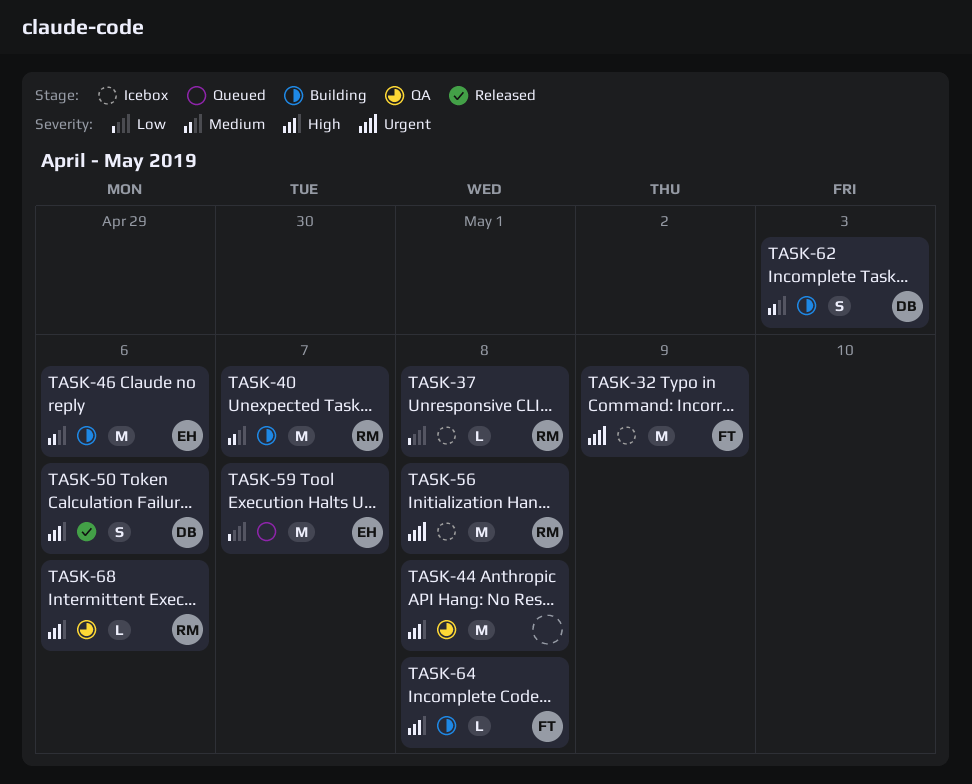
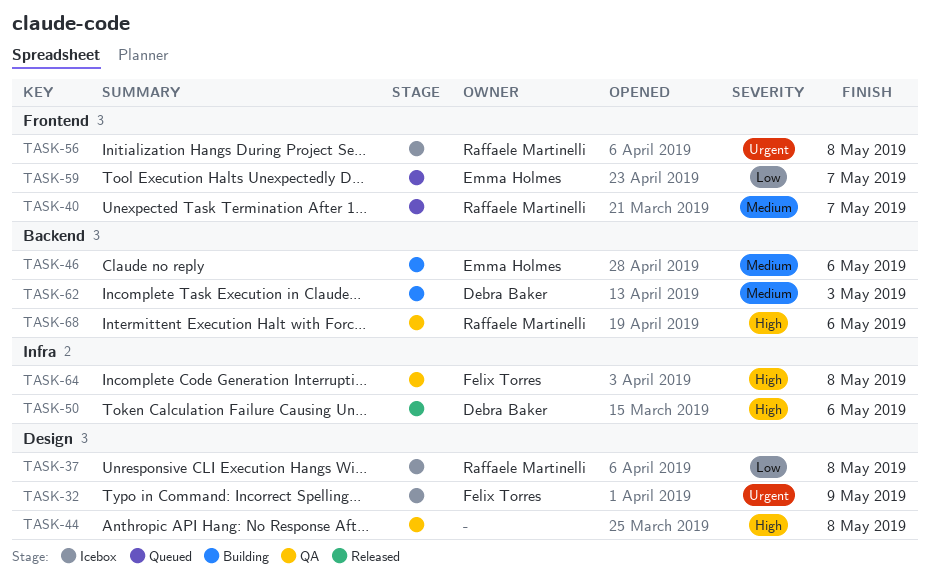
TASK-40, status: Building -> Queued
TASK-64, status: Building -> QA

